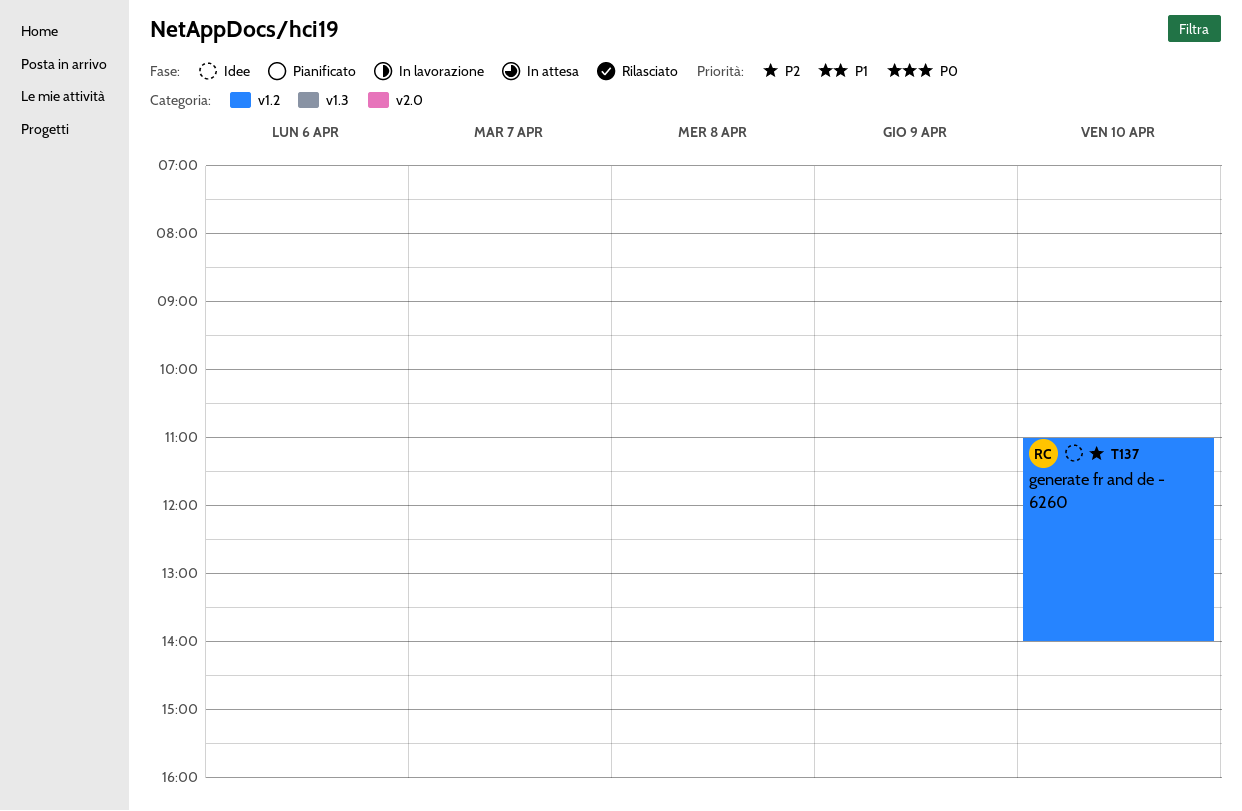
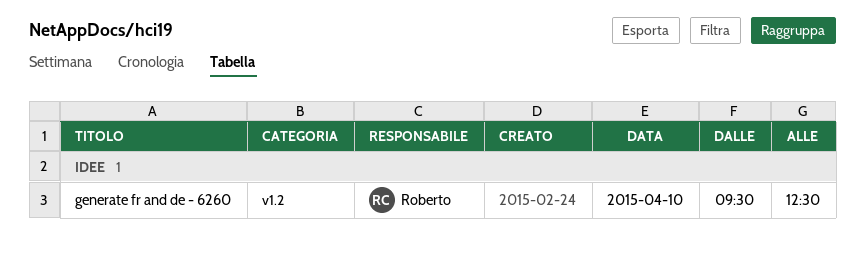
generate fr and de - 6260, begins: 11:00 -> 09:30
generate fr and de - 6260, ends: 14:00 -> 12:30

